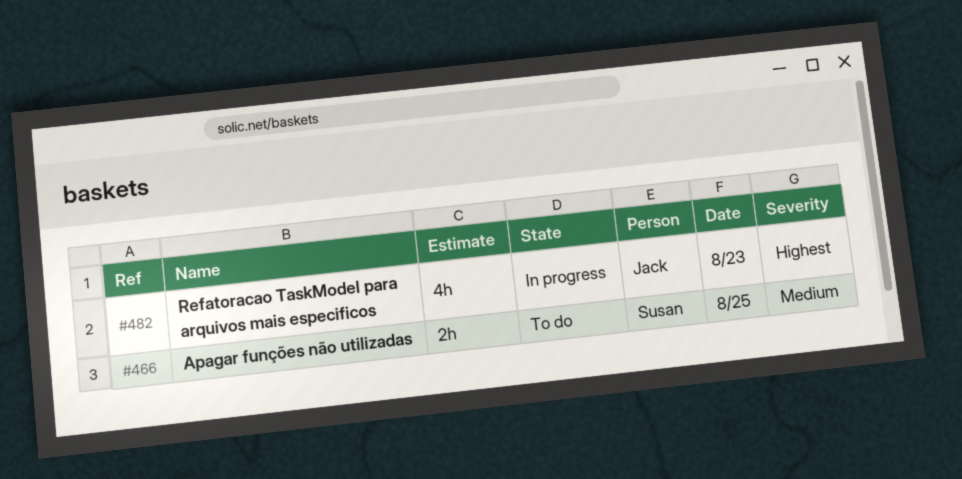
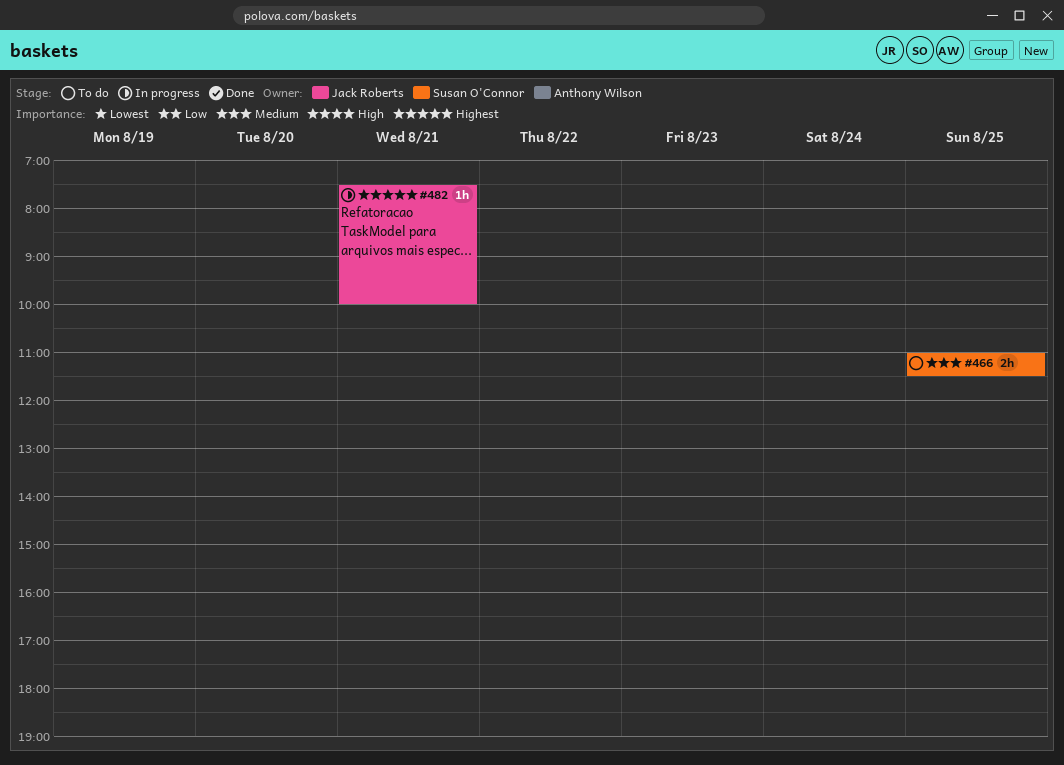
#482, estimate: 4h -> 1h
#482, day: Aug 23 -> Aug 21

